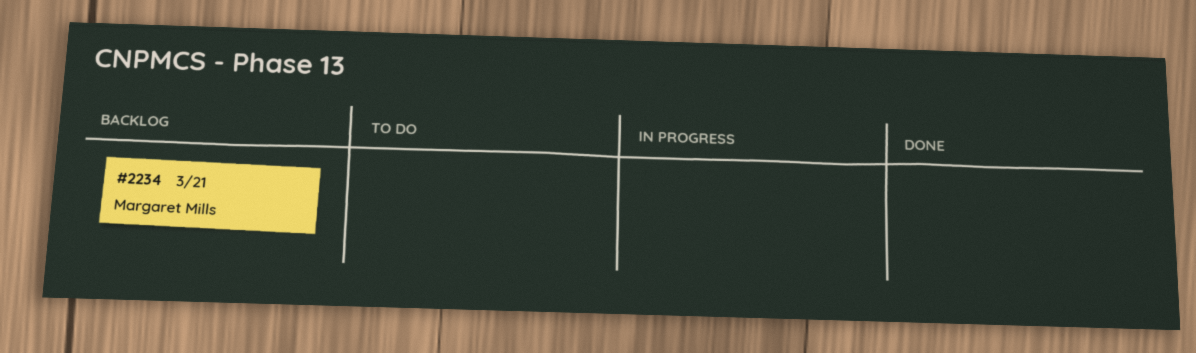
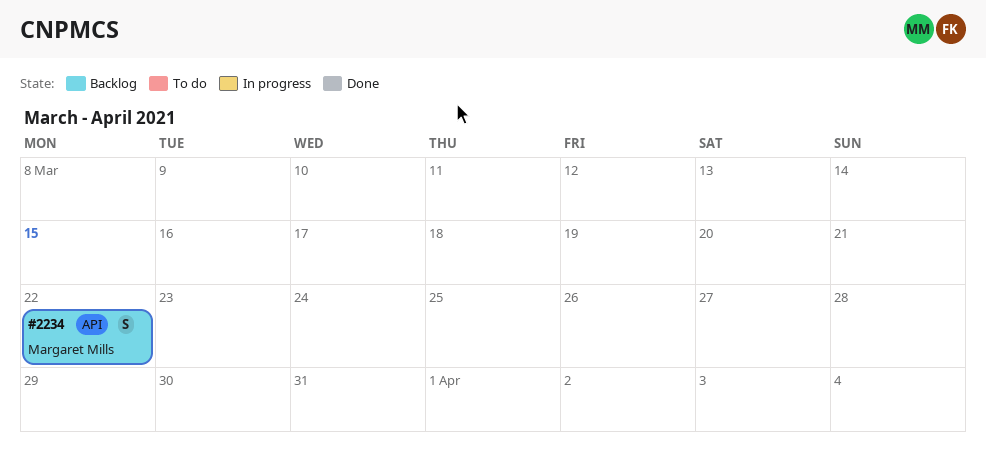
#2234, due: Mar 21 -> Mar 22

